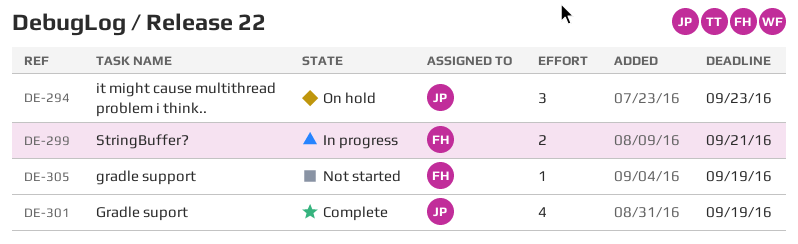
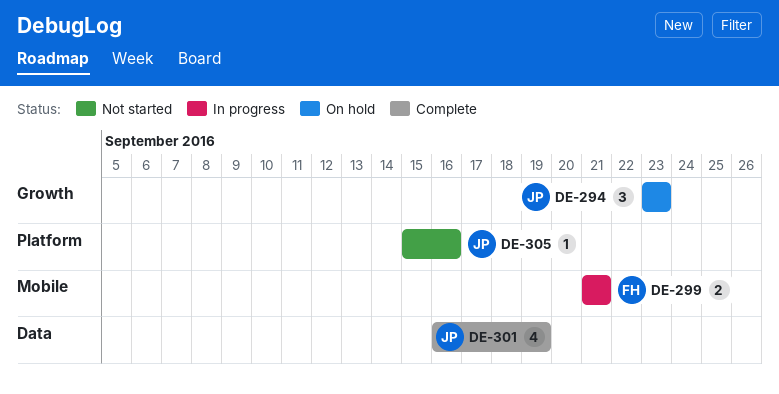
DE-305, owner: FH -> JP
DE-305, due: Sep 19 -> Sep 16

